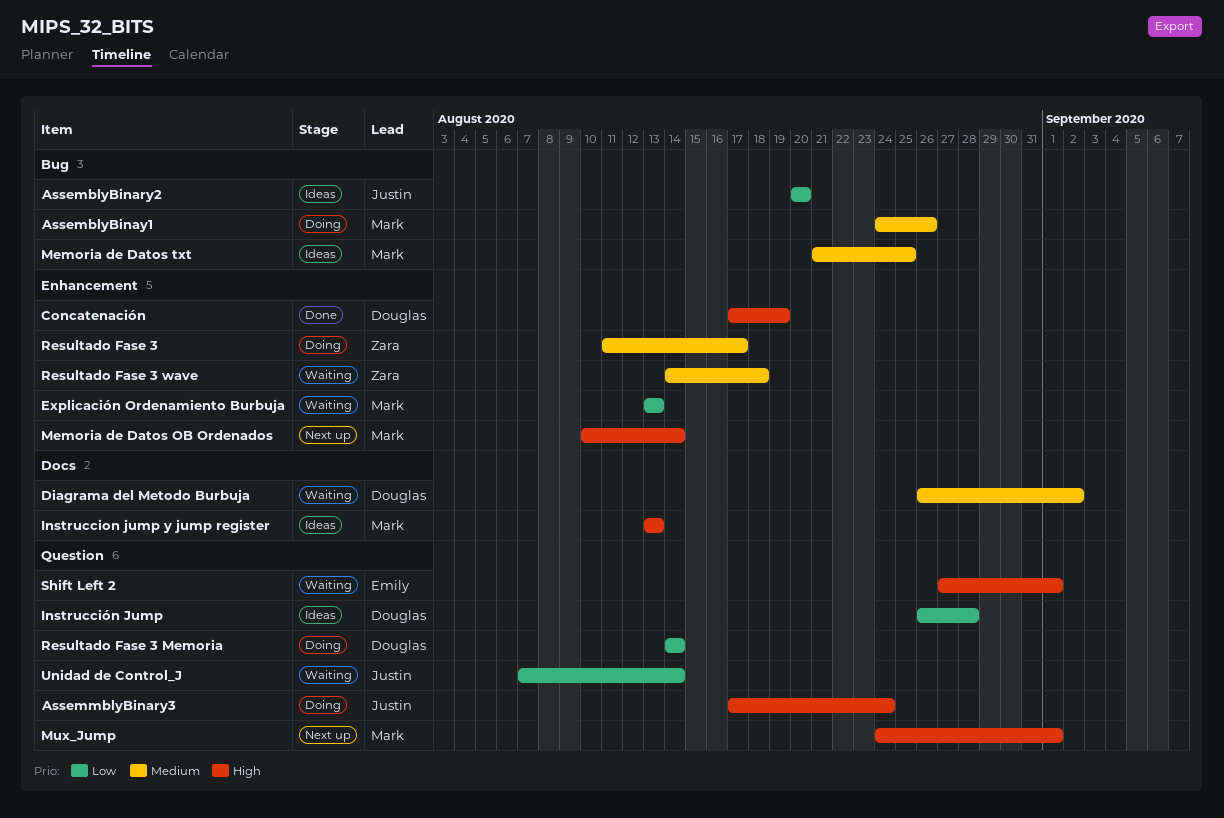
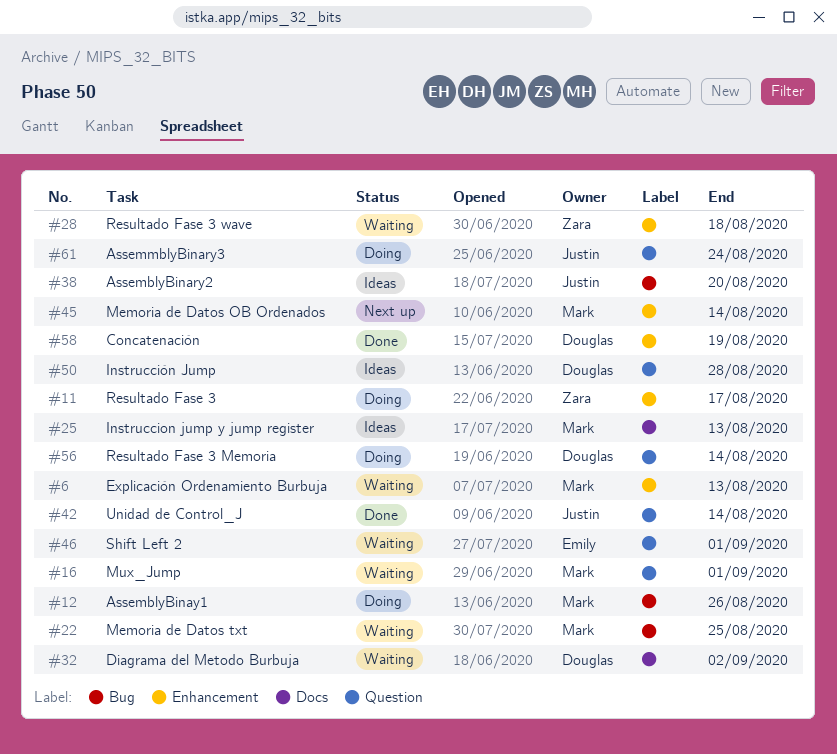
Memoria de Datos txt, status: Ideas -> Waiting
Mux_Jump, status: Next up -> Waiting
Unidad de Control_J, status: Waiting -> Done

